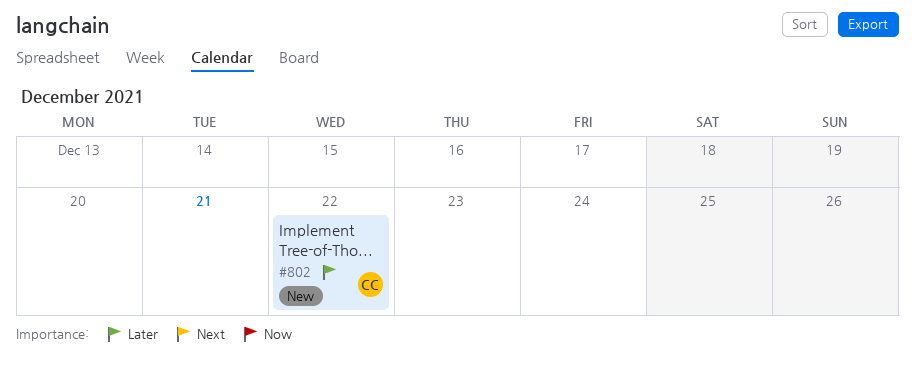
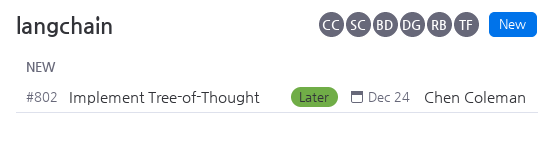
#802, due: Dec 22 -> Dec 24

